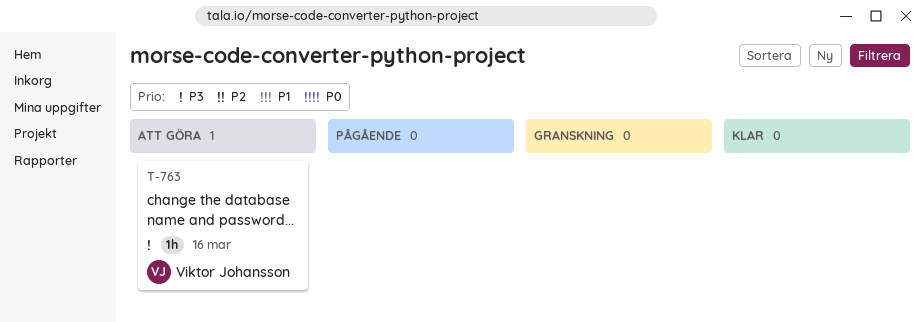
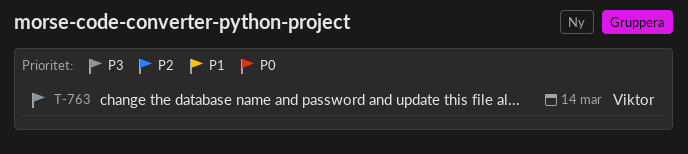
T-763, due: Mar 16 -> Mar 14

